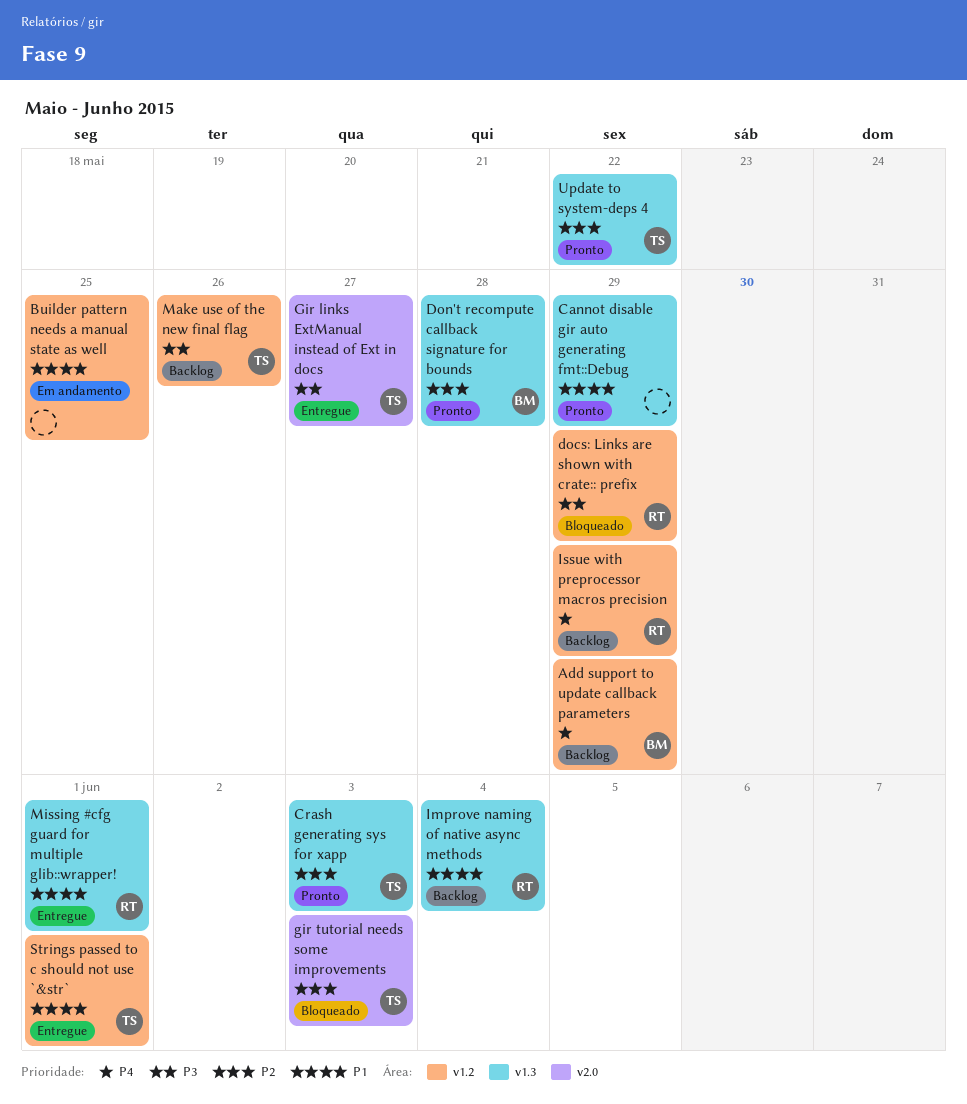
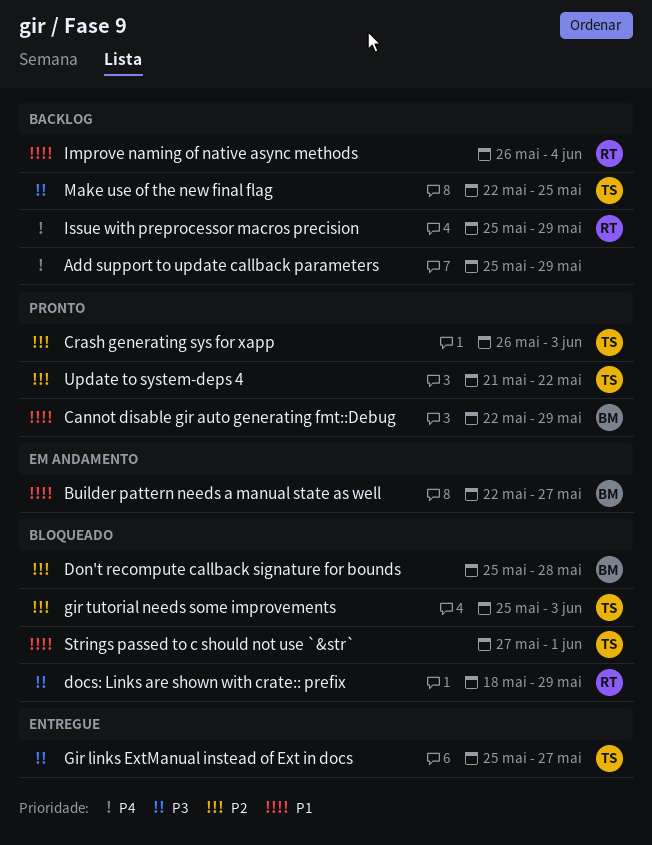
Add support to update callback parameters, owner: BM -> none
Builder pattern needs a manual state as well, owner: none -> BM
Builder pattern needs a manual state as well, due: May 25 -> May 27
Cannot disable gir auto generating fmt::Debug, owner: none -> BM
Don't recompute callback signature for bounds, status: Pronto -> Bloqueado
Make use of the new final flag, due: May 26 -> May 25
Missing #cfg guard for multiple glib::wrapper!: present -> none
Strings passed to c should not use `&str`, status: Entregue -> Bloqueado

